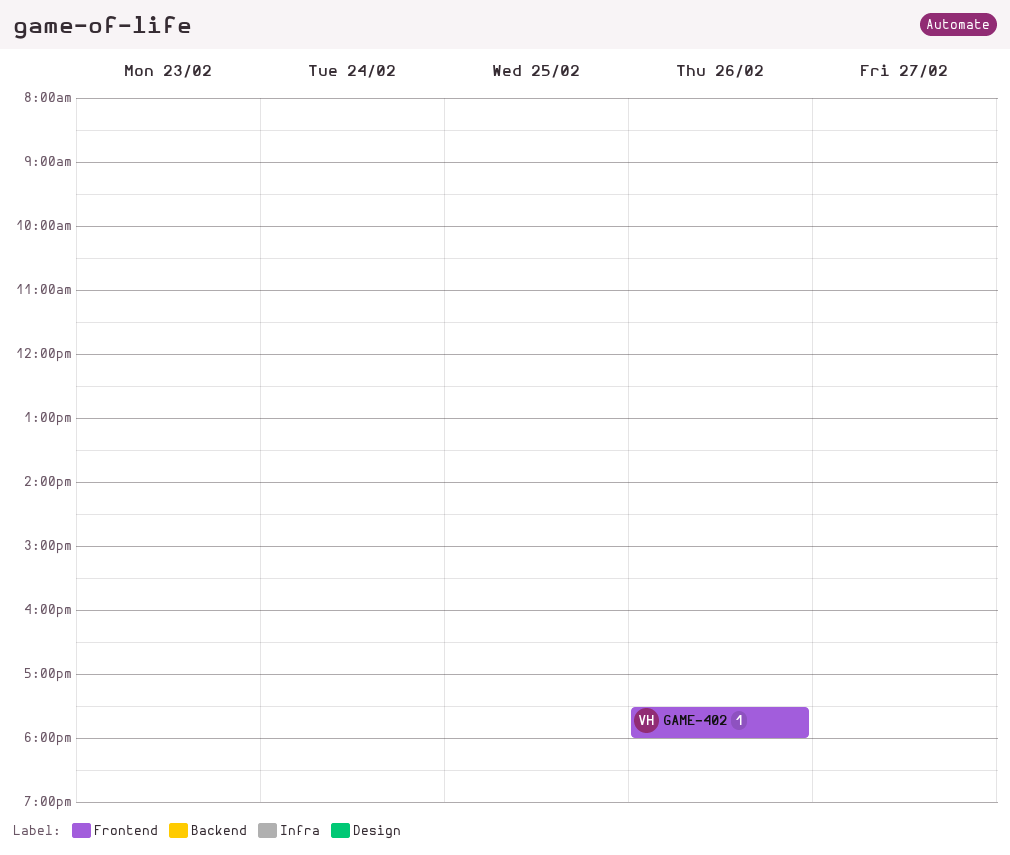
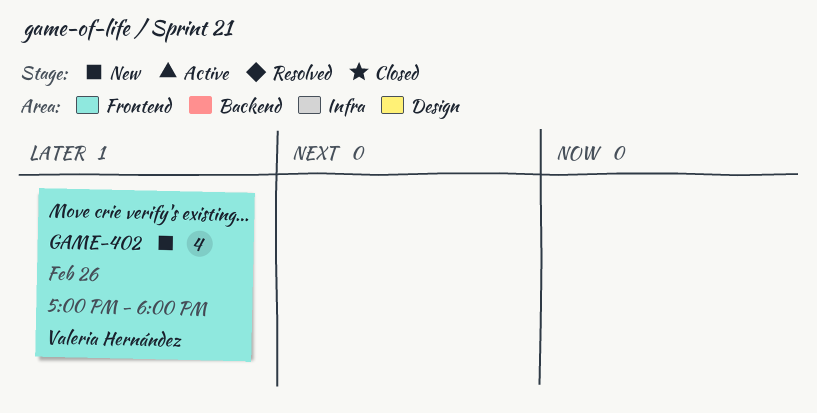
GAME-402, estimate: 1 -> 4
GAME-402, begins: 17:30 -> 17:00

